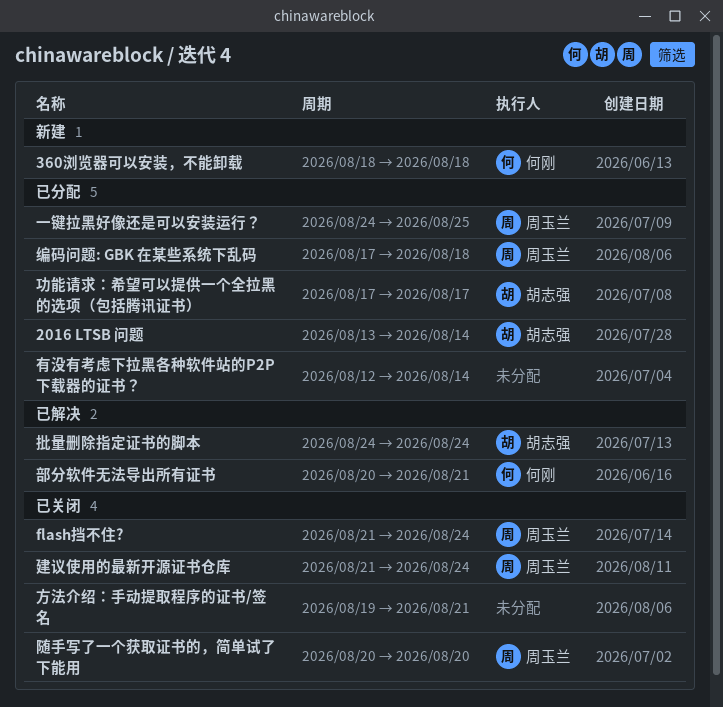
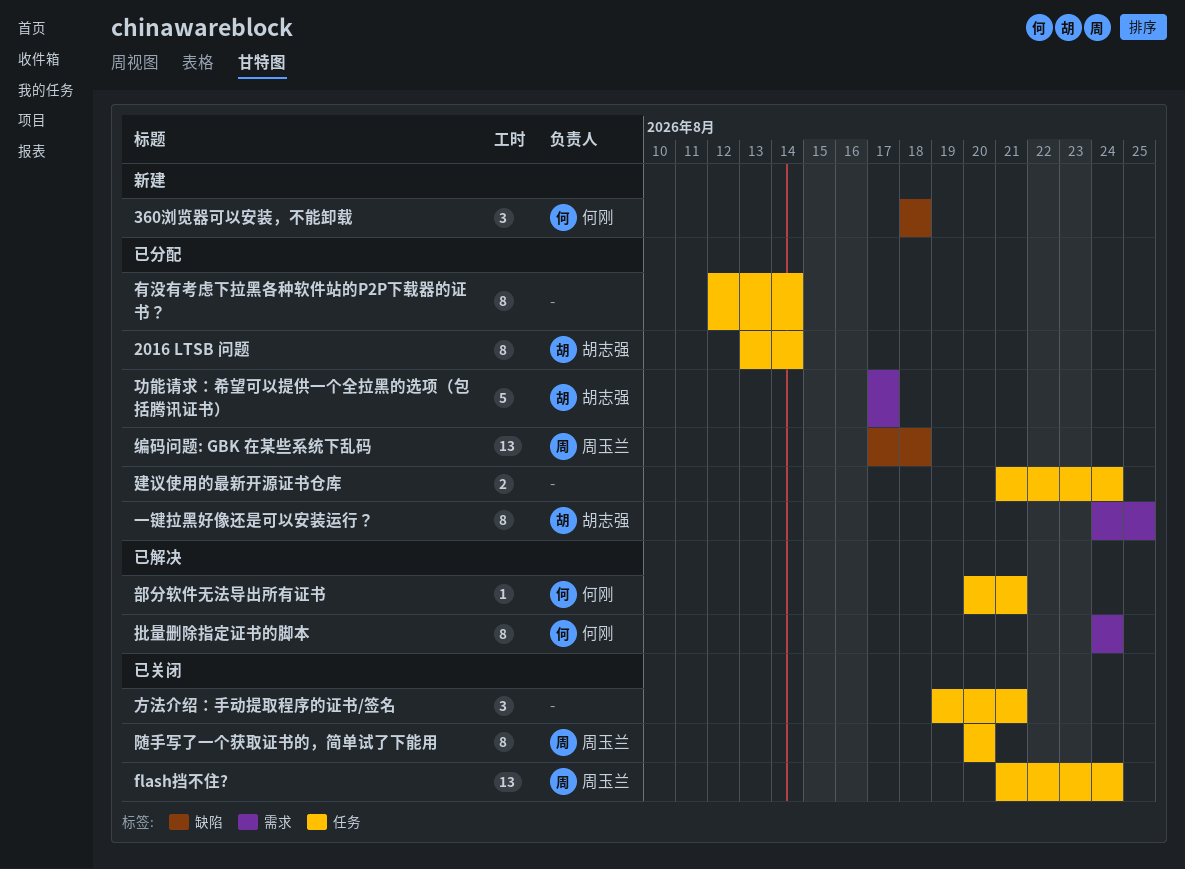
一键拉黑好像还是可以安装运行？, owner: 周玉兰 -> 胡志强
建议使用的最新开源证书仓库, status: 已关闭 -> 已分配
建议使用的最新开源证书仓库, owner: 周玉兰 -> none
批量删除指定证书的脚本, owner: 胡志强 -> 何刚

